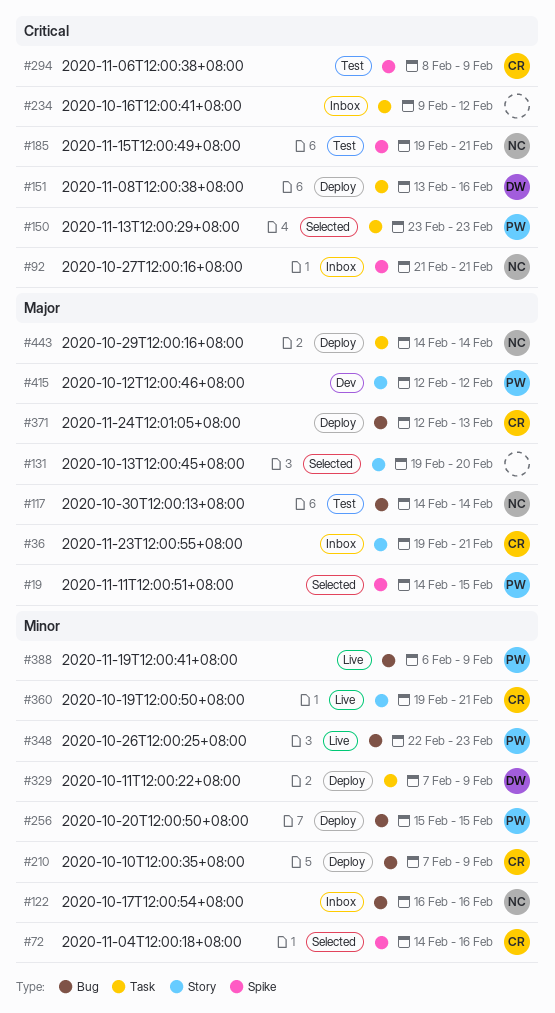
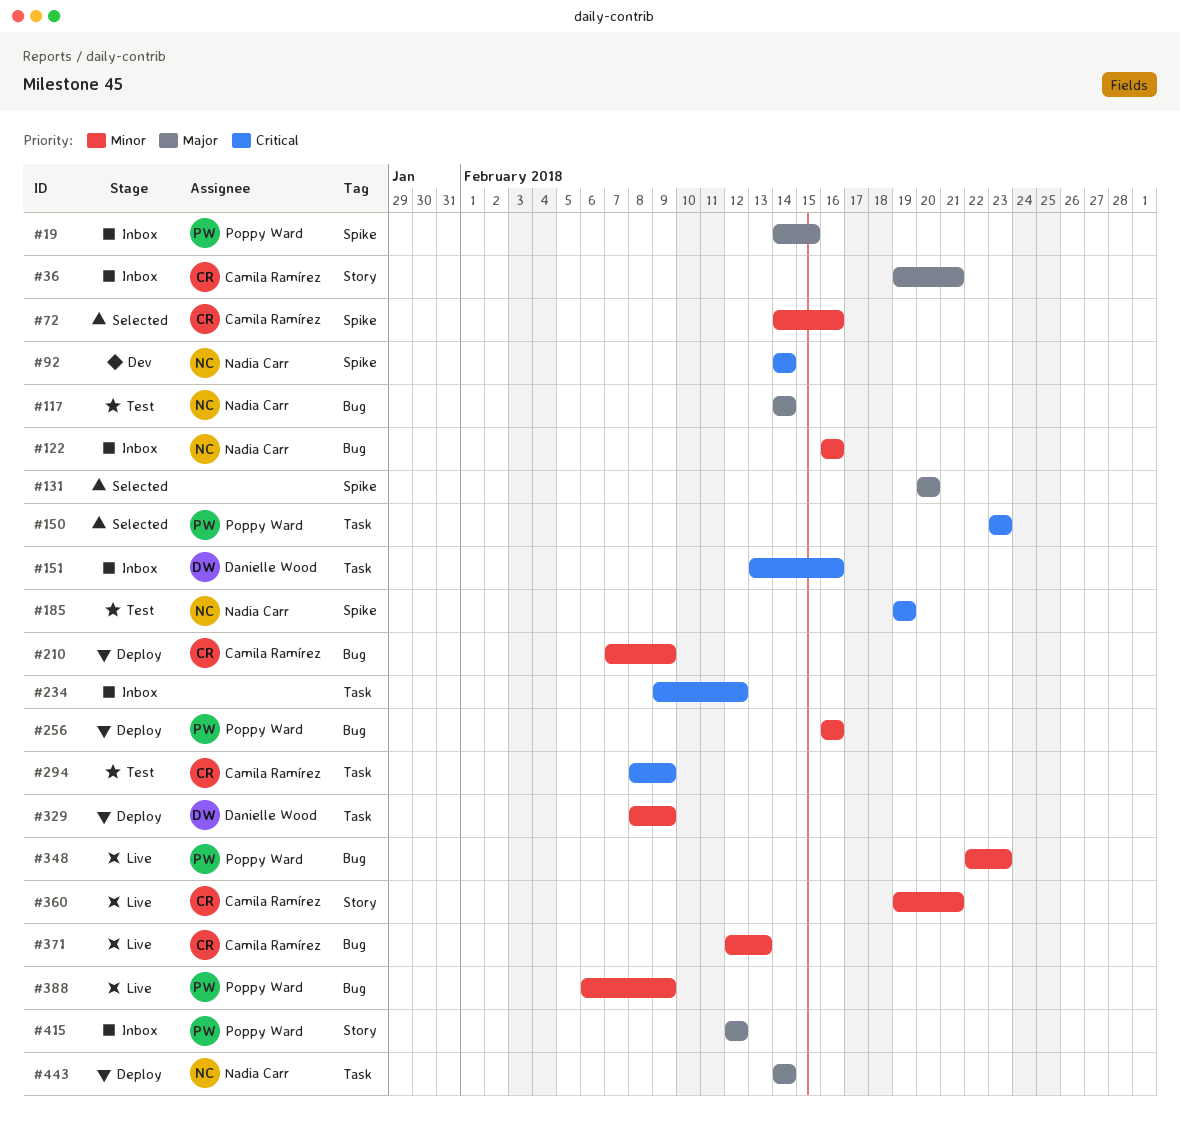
#19, status: Selected -> Inbox
#92, status: Inbox -> Dev
#92, start: Feb 21 -> Feb 14
#92, due: Feb 21 -> Feb 14
#131, label: Story -> Spike
#131, start: Feb 19 -> Feb 20
#151, status: Deploy -> Inbox
#185, due: Feb 21 -> Feb 19
#256, start: Feb 15 -> Feb 16
#256, due: Feb 15 -> Feb 16
#294, label: Spike -> Task
#329, start: Feb 7 -> Feb 8
#371, status: Deploy -> Live
#371, priority: Major -> Minor
#415, status: Dev -> Inbox

